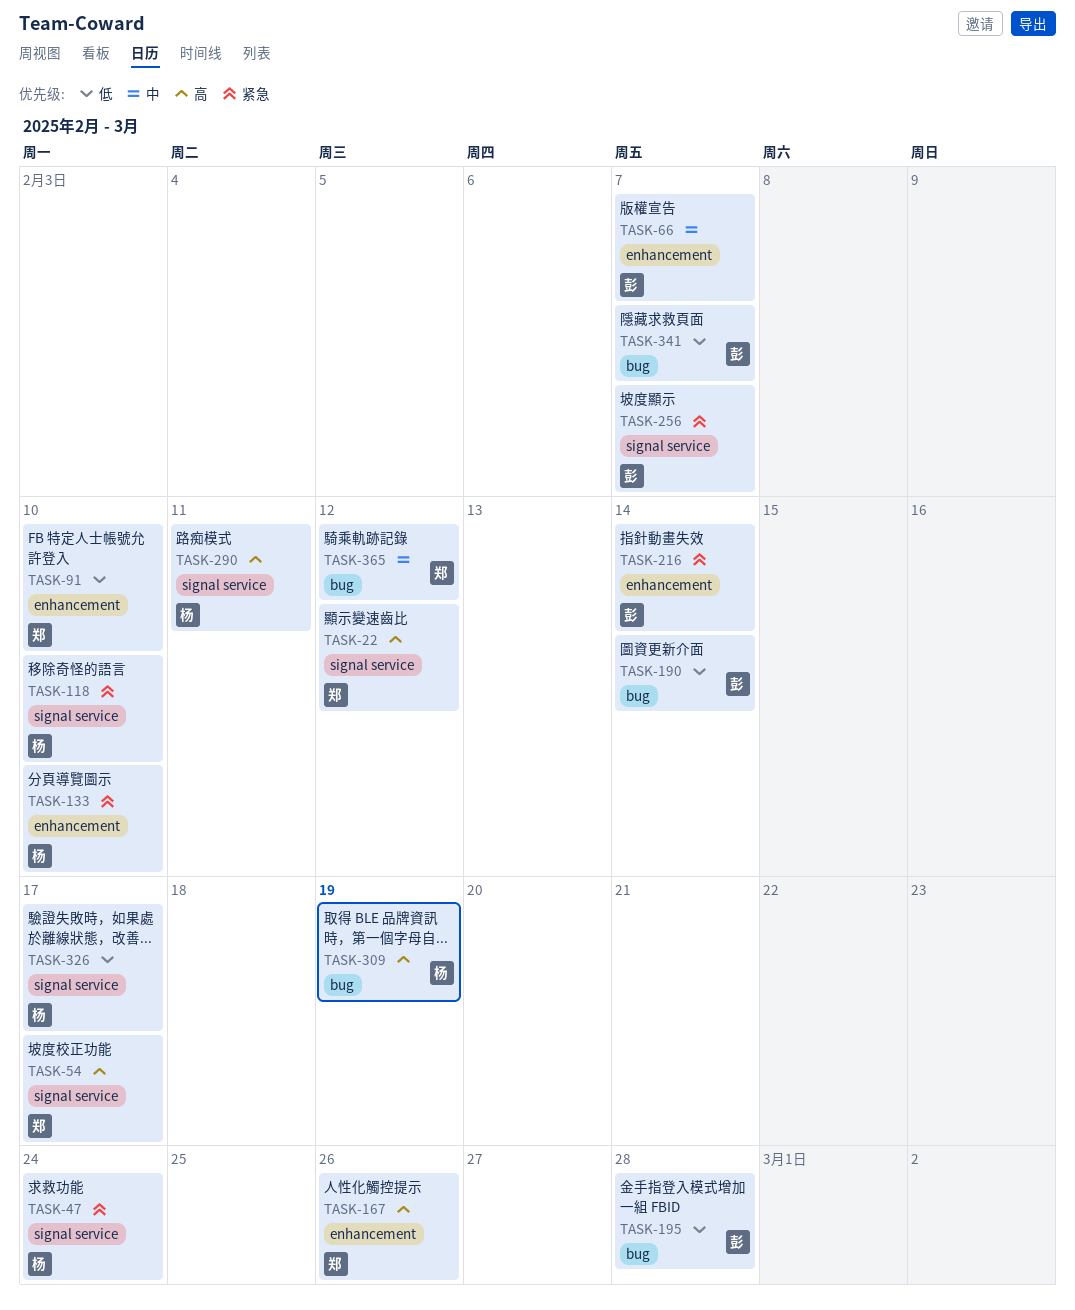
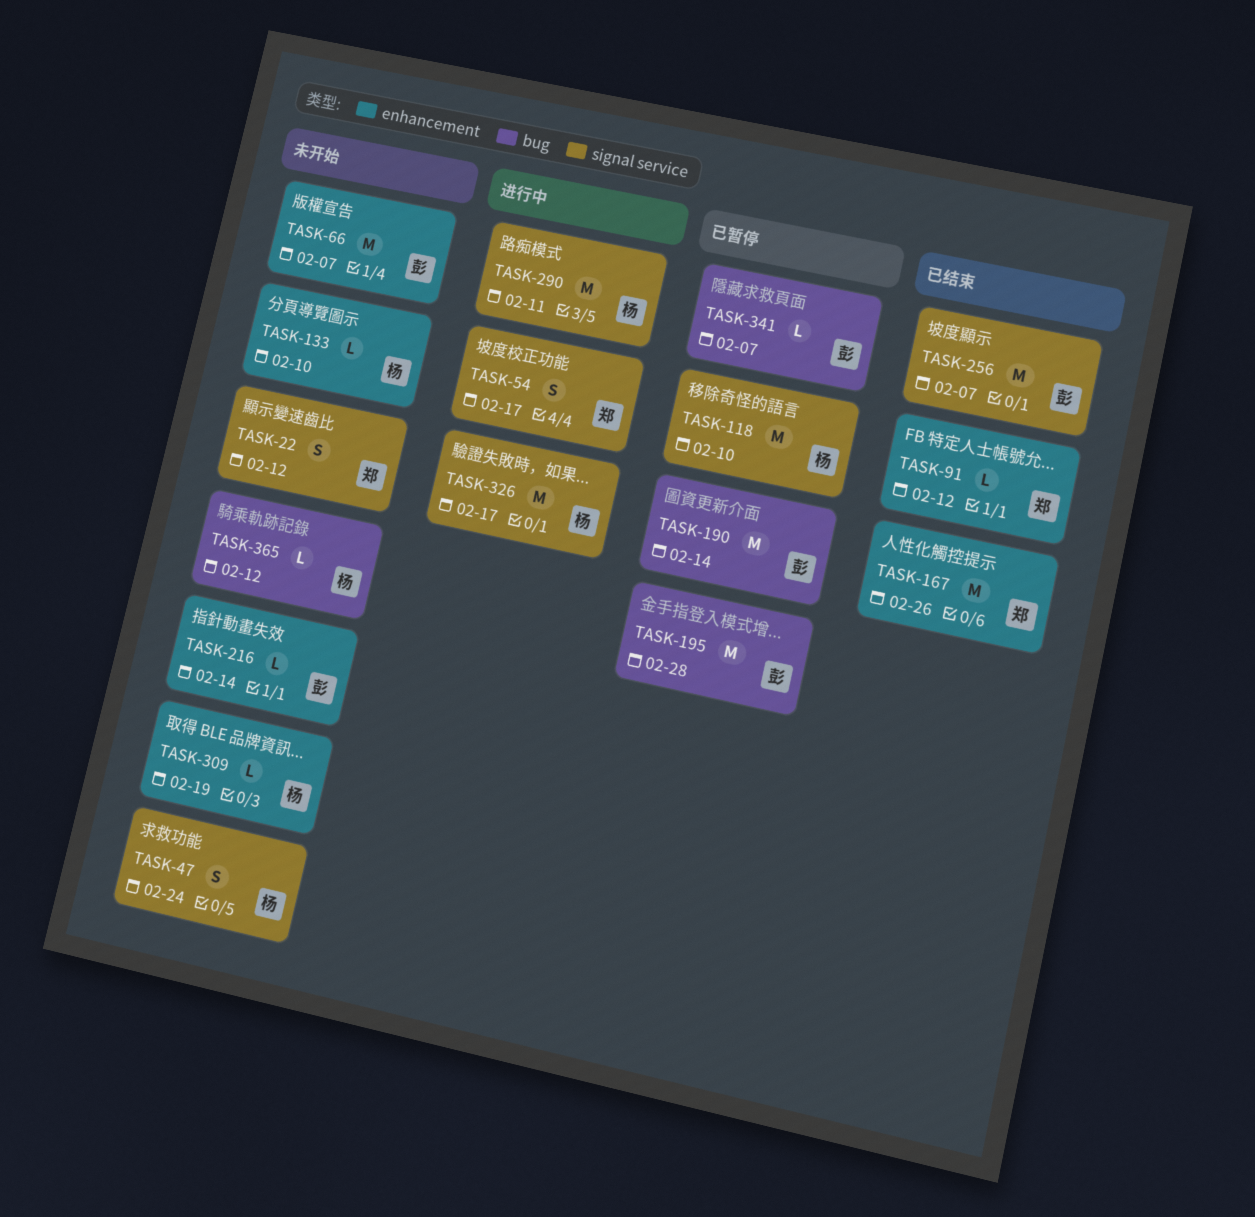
TASK-91, due: Feb 10 -> Feb 12
TASK-309, label: bug -> enhancement
TASK-365, owner: 郑 -> 杨

